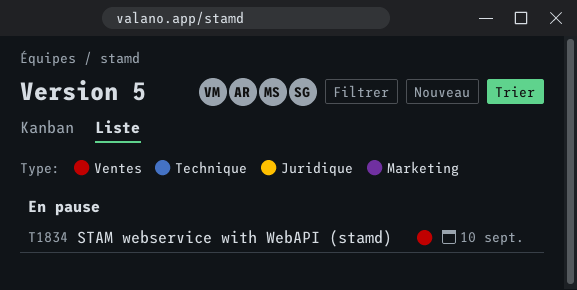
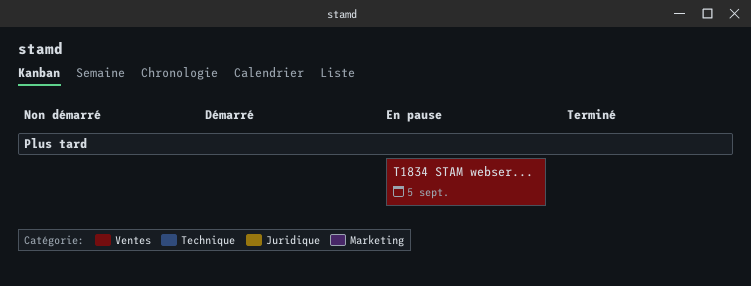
T1834, due: Sep 10 -> Sep 5

